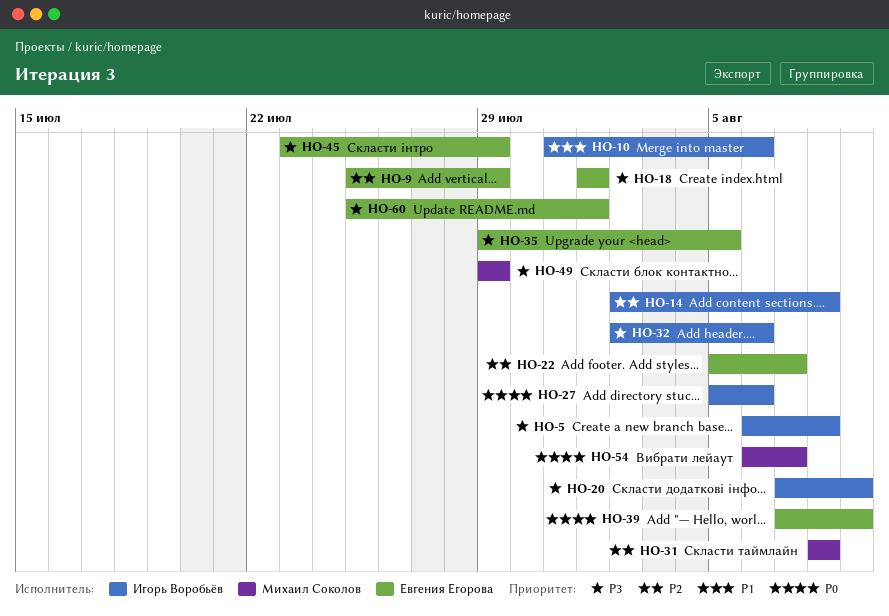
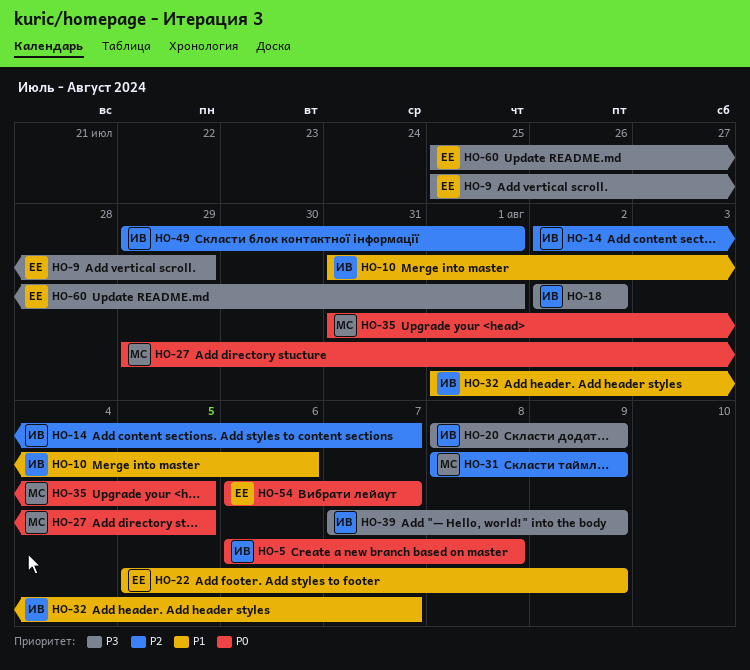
HO-5, priority: P3 -> P0
HO-9, priority: P2 -> P3
HO-14, due: Aug 8 -> Aug 7
HO-18, owner: Евгения Егорова -> Игорь Воробьёв
HO-18, start: Aug 1 -> Aug 2
HO-18, due: Aug 1 -> Aug 2
HO-20, start: Aug 7 -> Aug 8
HO-22, priority: P2 -> P1
HO-22, due: Aug 7 -> Aug 9
HO-27, owner: Игорь Воробьёв -> Михаил Соколов
HO-27, start: Aug 5 -> Jul 29
HO-27, due: Aug 6 -> Aug 5
HO-31, due: Aug 8 -> Aug 9
HO-32, priority: P3 -> P1
HO-32, start: Aug 2 -> Aug 1
HO-32, due: Aug 6 -> Aug 7
HO-35, owner: Евгения Егорова -> Михаил Соколов
HO-35, priority: P3 -> P0
HO-35, start: Jul 29 -> Jul 31
HO-39, owner: Евгения Егорова -> Игорь Воробьёв
HO-39, priority: P0 -> P3
HO-45: present -> none
HO-49, owner: Михаил Соколов -> Игорь Воробьёв
HO-49, priority: P3 -> P2
HO-49, due: Jul 29 -> Aug 1
HO-54, owner: Михаил Соколов -> Евгения Егорова

